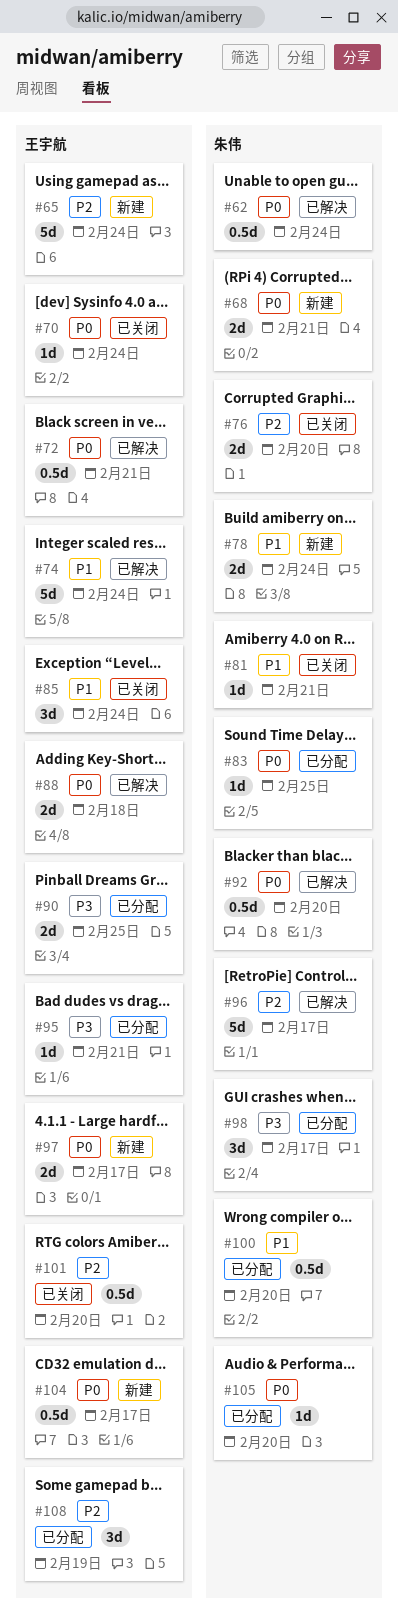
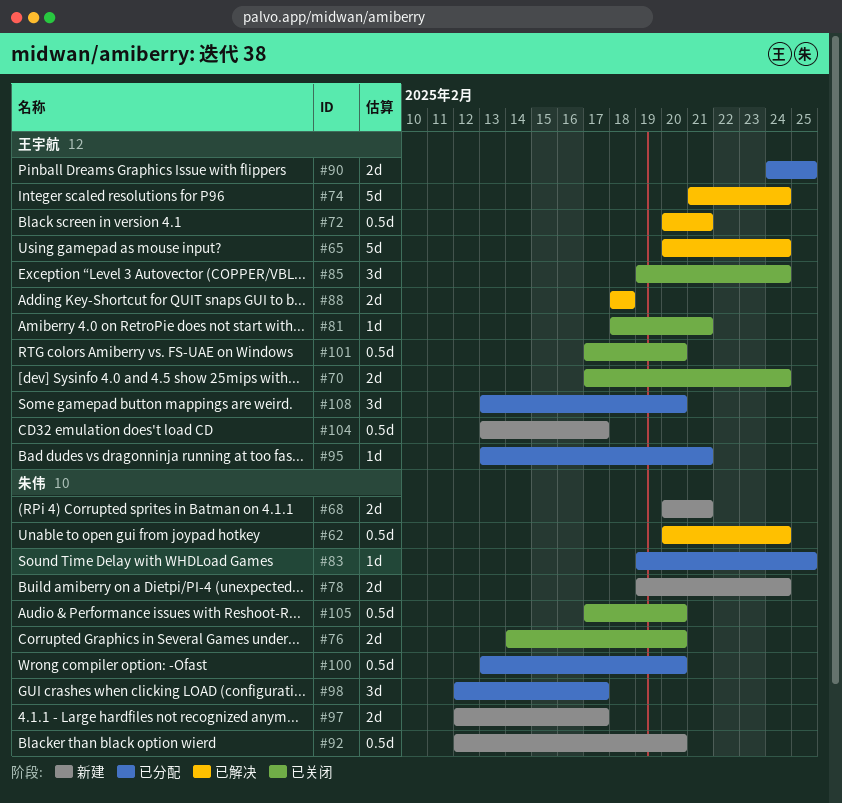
#65, status: 新建 -> 已解决
#70, estimate: 1d -> 2d
#81, owner: 朱伟 -> 王宇航
#92, status: 已解决 -> 新建
#96: present -> none
#97, owner: 王宇航 -> 朱伟
#105, status: 已分配 -> 已关闭
#105, estimate: 1d -> 0.5d
#108, due: Feb 19 -> Feb 20

